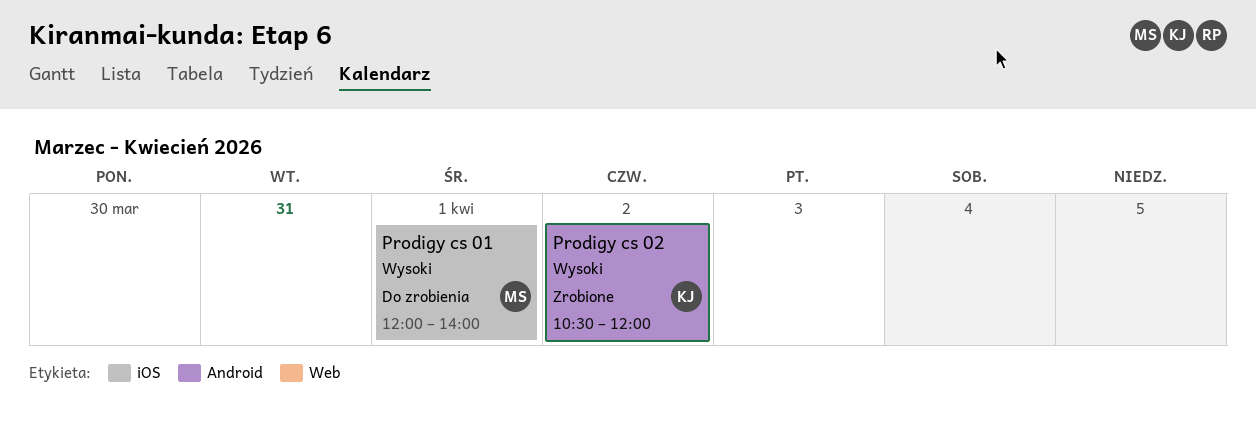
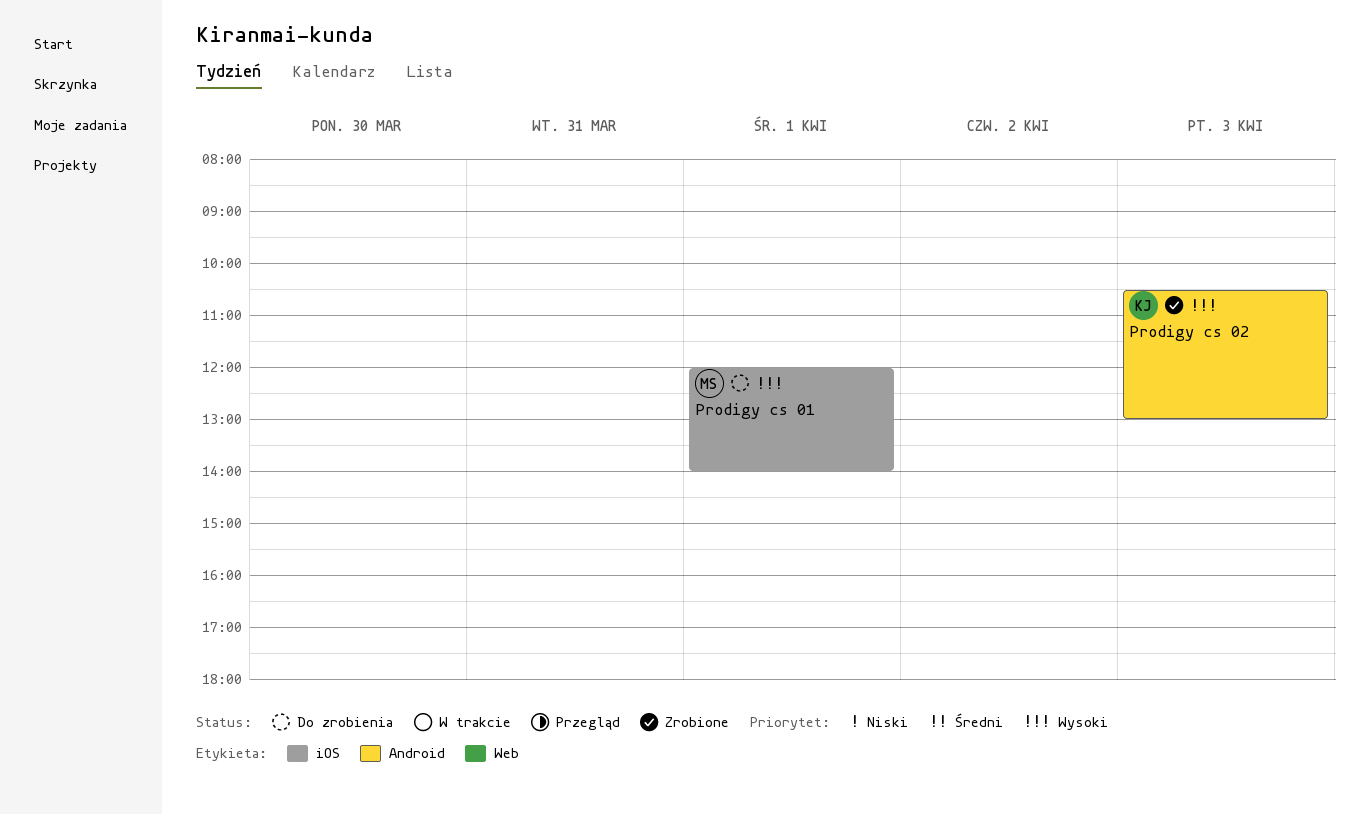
Prodigy cs 02, day: Apr 2 -> Apr 3
Prodigy cs 02, ends: 12:00 -> 13:00

